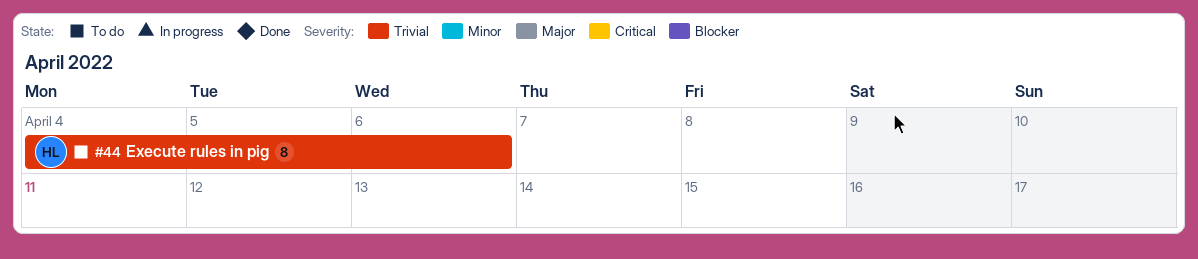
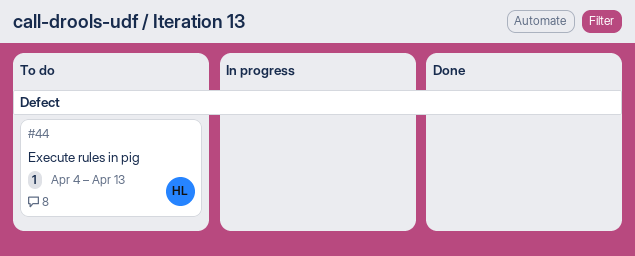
#44, estimate: 8 -> 1
#44, due: Apr 6 -> Apr 13

